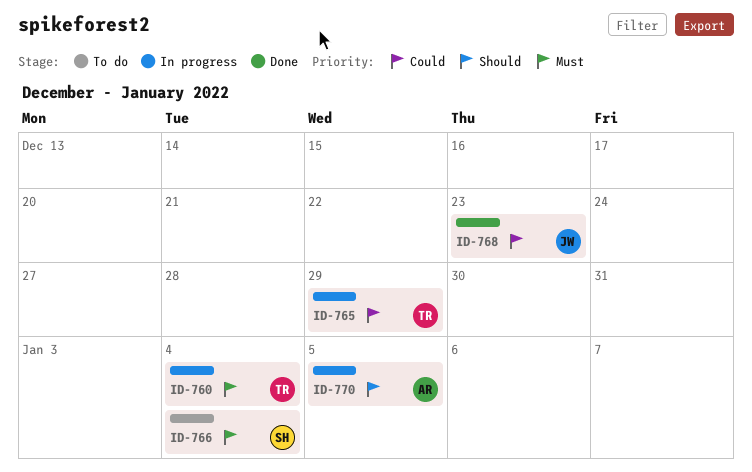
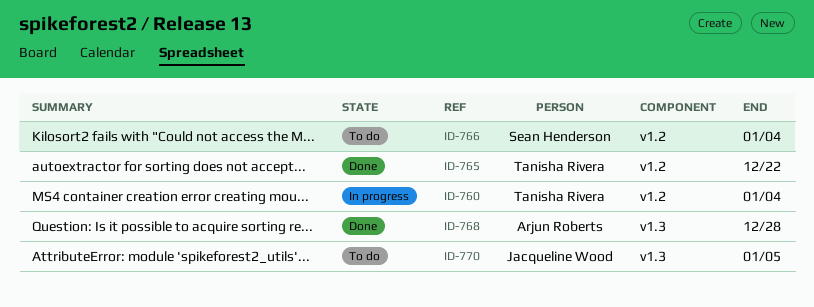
ID-765, status: In progress -> Done
ID-765, due: Dec 29 -> Dec 22
ID-768, owner: Jacqueline Wood -> Arjun Roberts
ID-768, due: Dec 23 -> Dec 28
ID-770, status: In progress -> To do
ID-770, owner: Arjun Roberts -> Jacqueline Wood

